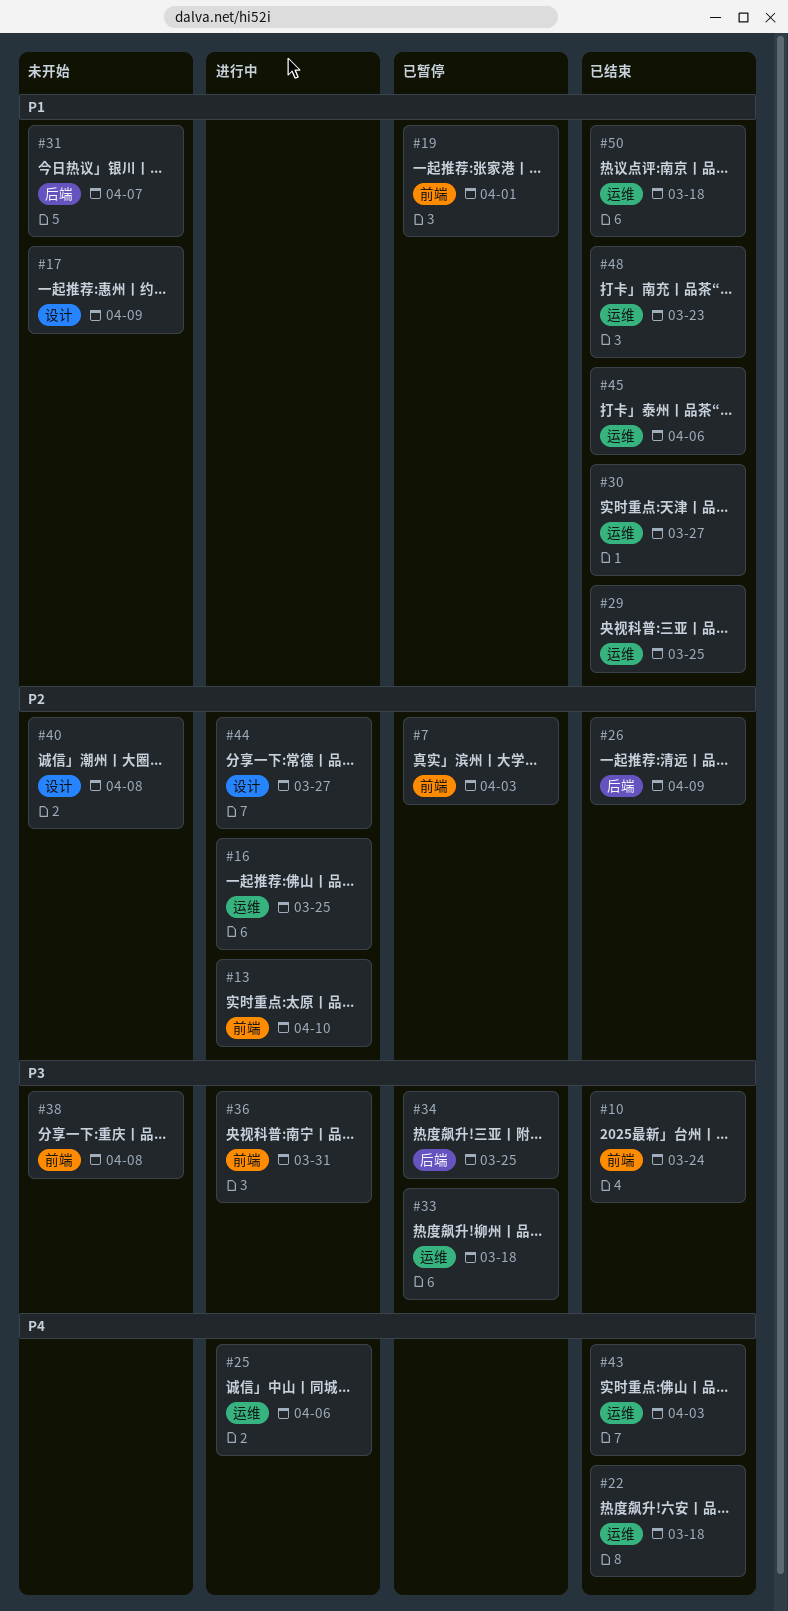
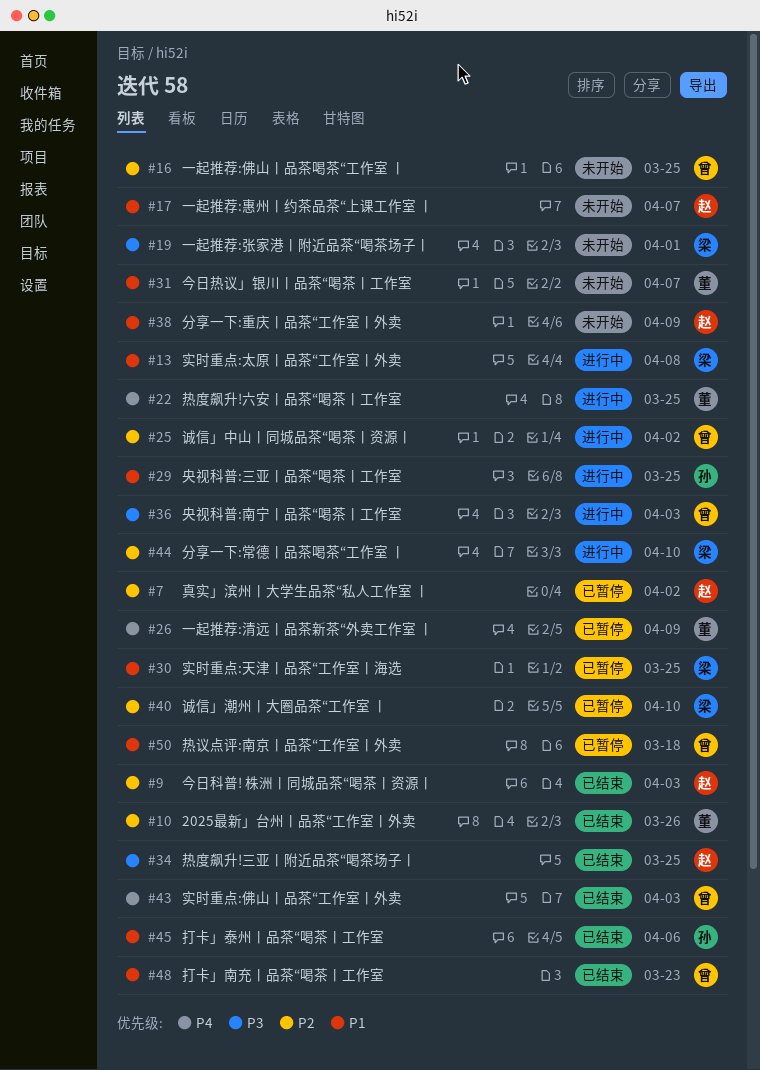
#7, due: Apr 3 -> Apr 2
#9: none -> present
#10, priority: P3 -> P2
#10, due: Mar 24 -> Mar 26
#13, priority: P2 -> P1
#13, due: Apr 10 -> Apr 8
#16, status: 进行中 -> 未开始
#17, due: Apr 9 -> Apr 7
#19, status: 已暂停 -> 未开始
#19, priority: P1 -> P3
#22, status: 已结束 -> 进行中
#22, due: Mar 18 -> Mar 25
#25, priority: P4 -> P2
#25, due: Apr 6 -> Apr 2
#26, status: 已结束 -> 已暂停
#26, priority: P2 -> P4
#29, status: 已结束 -> 进行中
#30, status: 已结束 -> 已暂停
#30, due: Mar 27 -> Mar 25
#33: present -> none
#34, status: 已暂停 -> 已结束
#36, due: Mar 31 -> Apr 3
#38, priority: P3 -> P1
#38, due: Apr 8 -> Apr 9
#40, status: 未开始 -> 已暂停
#40, due: Apr 8 -> Apr 10
#44, due: Mar 27 -> Apr 10
#50, status: 已结束 -> 已暂停

